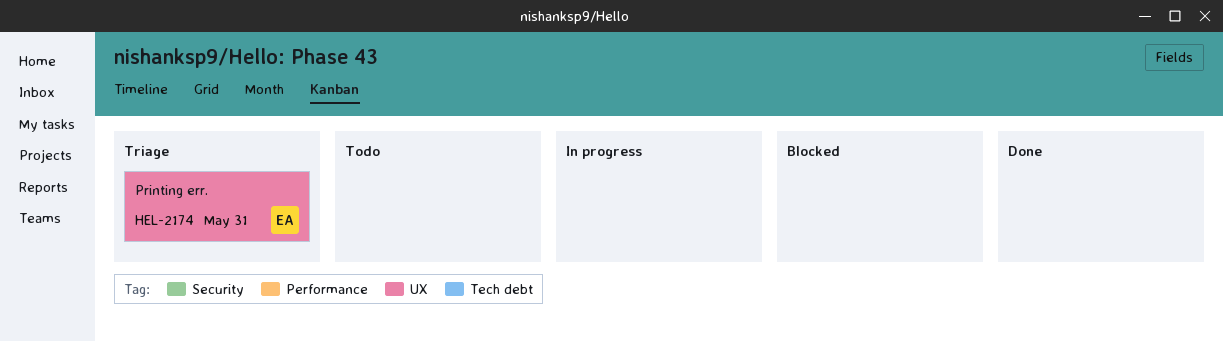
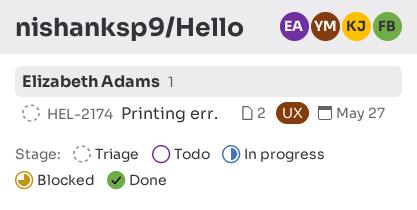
HEL-2174, due: May 31 -> May 27

